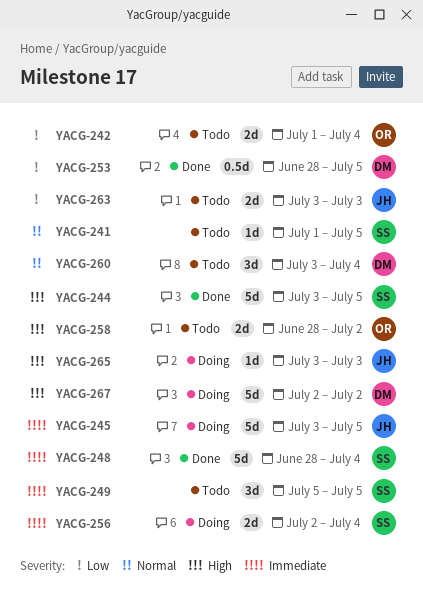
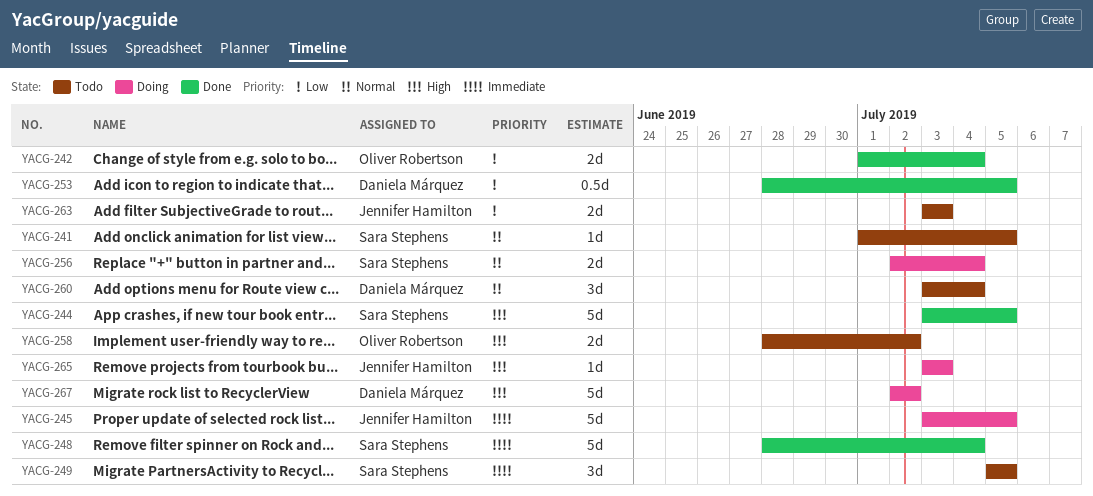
YACG-242, status: Todo -> Done
YACG-256, priority: Immediate -> Normal

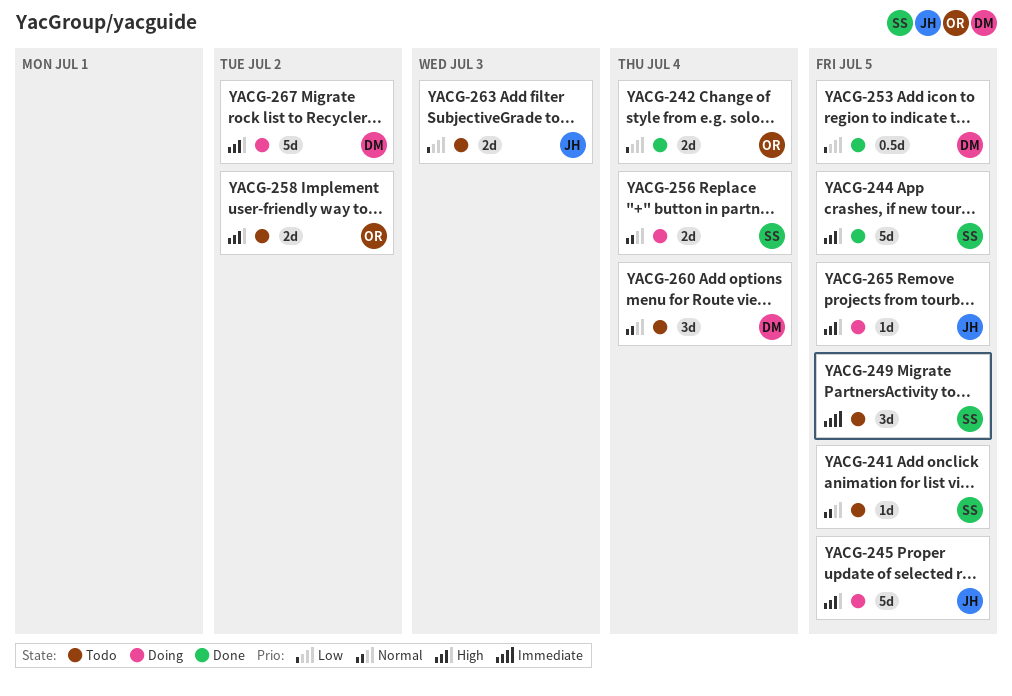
YACG-245, priority: Immediate -> High
YACG-248: present -> none
YACG-265, due: Jul 3 -> Jul 5

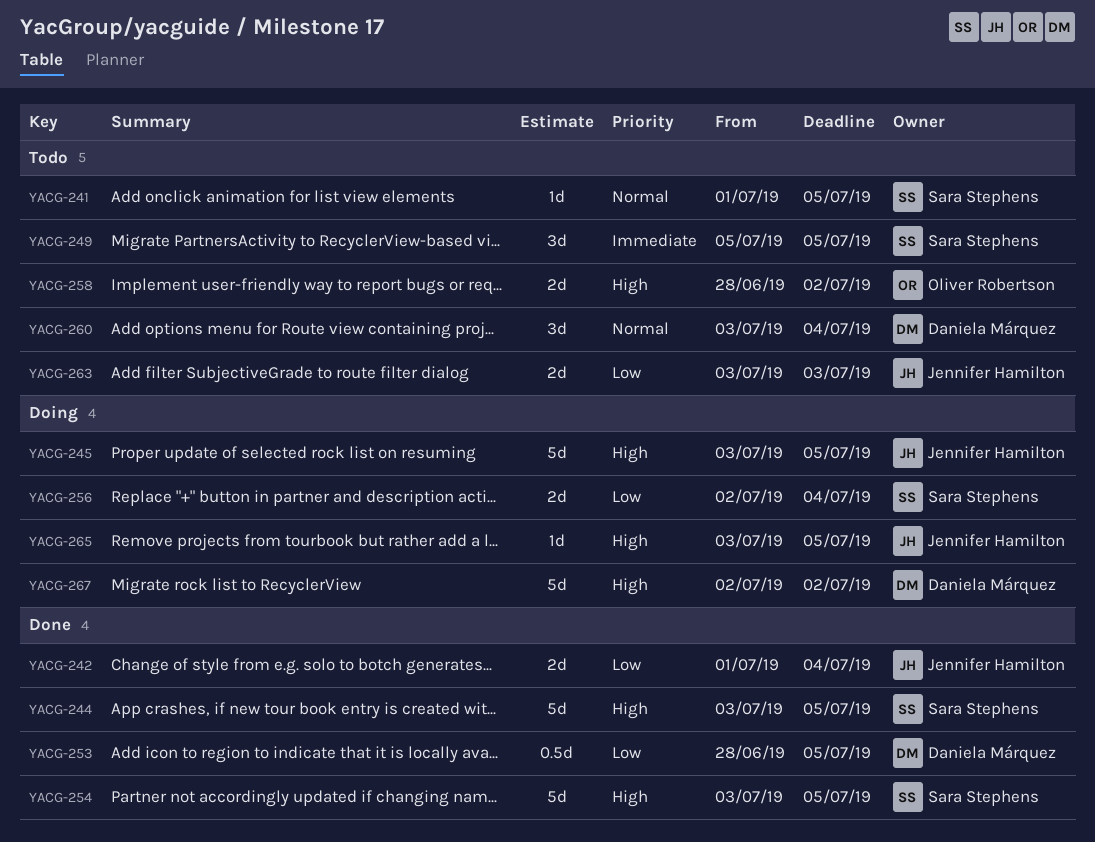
YACG-242, owner: Oliver Robertson -> Jennifer Hamilton
YACG-254: none -> present
YACG-256, priority: Normal -> Low

